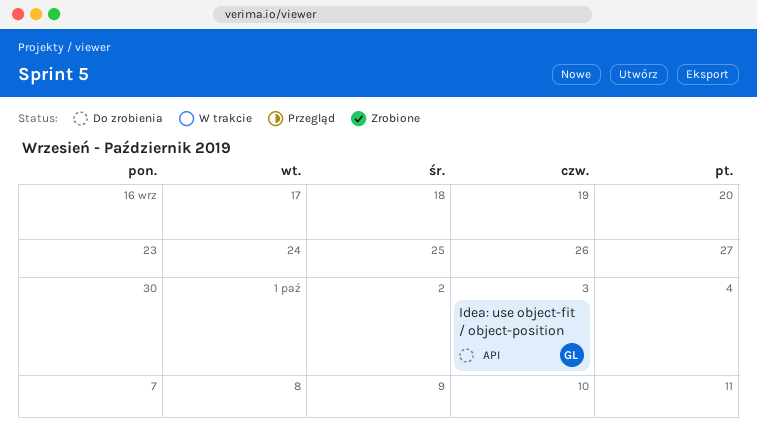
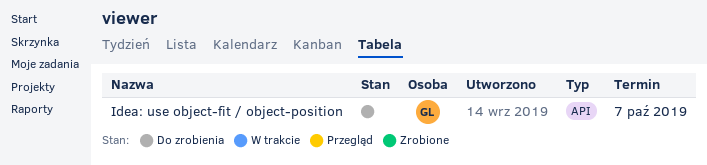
Idea: use object-fit / object-position, due: Oct 3 -> Oct 7

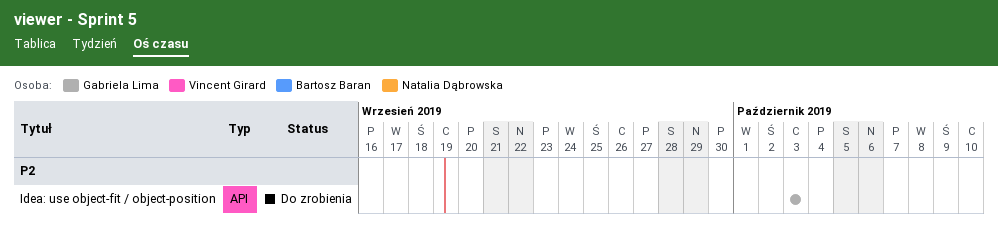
Idea: use object-fit / object-position, due: Oct 7 -> Oct 3

